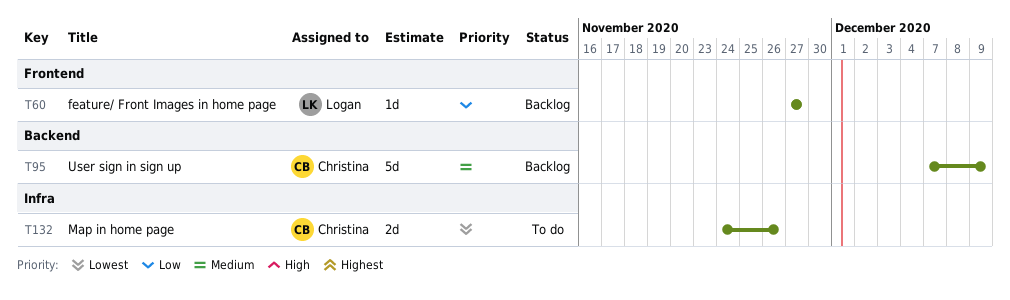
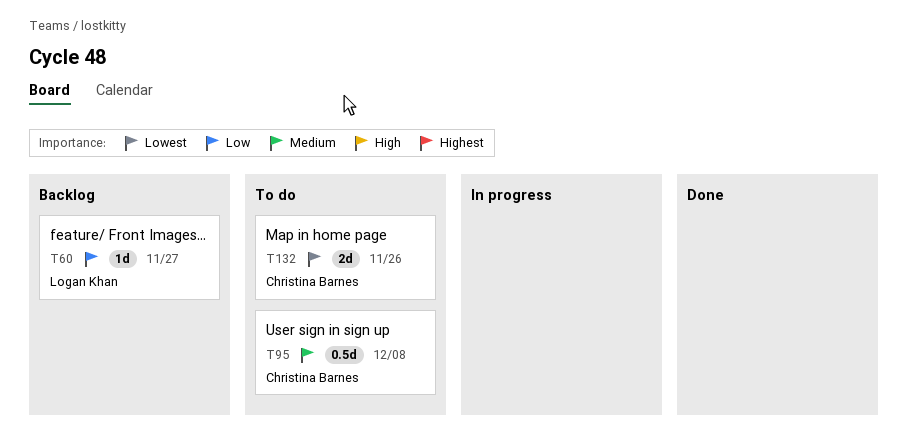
T95, status: Backlog -> To do
T95, estimate: 5d -> 0.5d
T95, due: Dec 9 -> Dec 8

